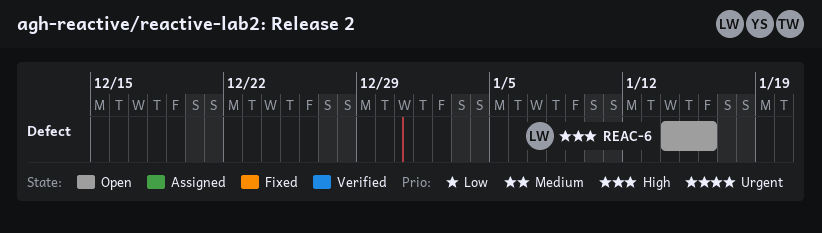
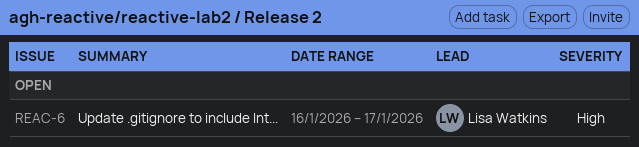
REAC-6, start: Jan 14 -> Jan 16
REAC-6, due: Jan 16 -> Jan 17

